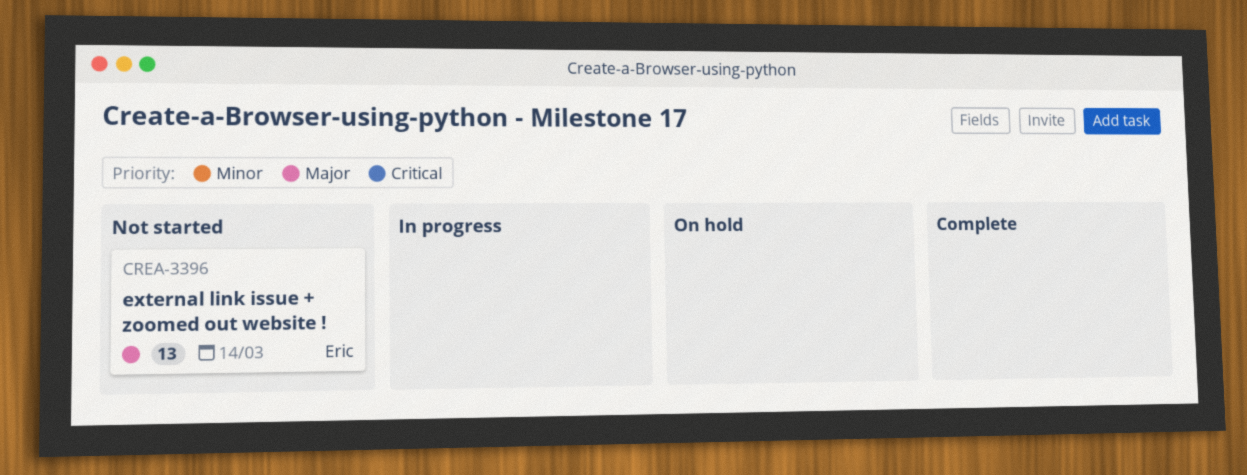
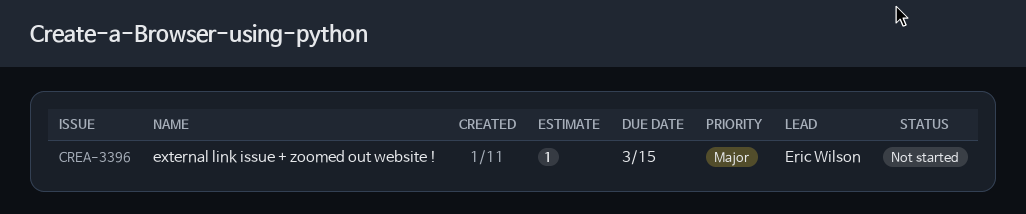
CREA-3396, estimate: 13 -> 1
CREA-3396, due: Mar 14 -> Mar 15

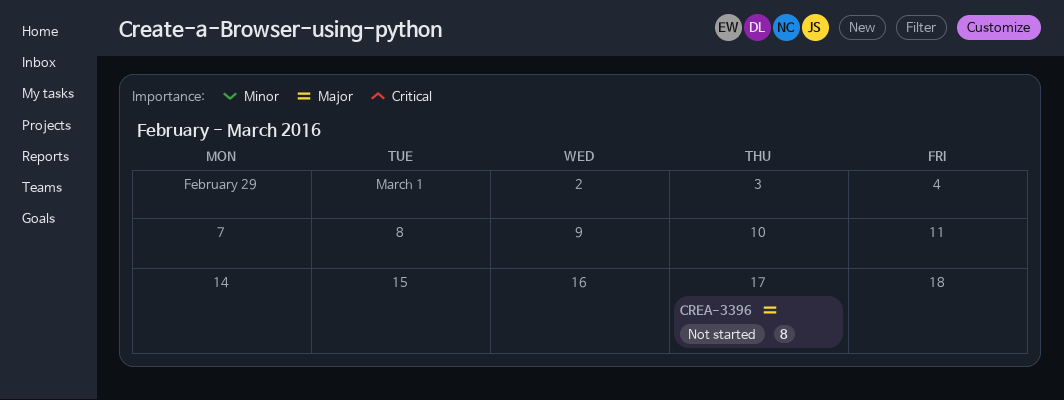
CREA-3396, estimate: 1 -> 8
CREA-3396, due: Mar 15 -> Mar 17

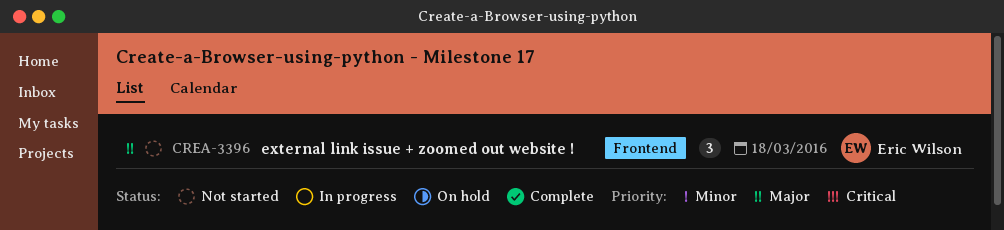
CREA-3396, estimate: 8 -> 3
CREA-3396, due: Mar 17 -> Mar 18

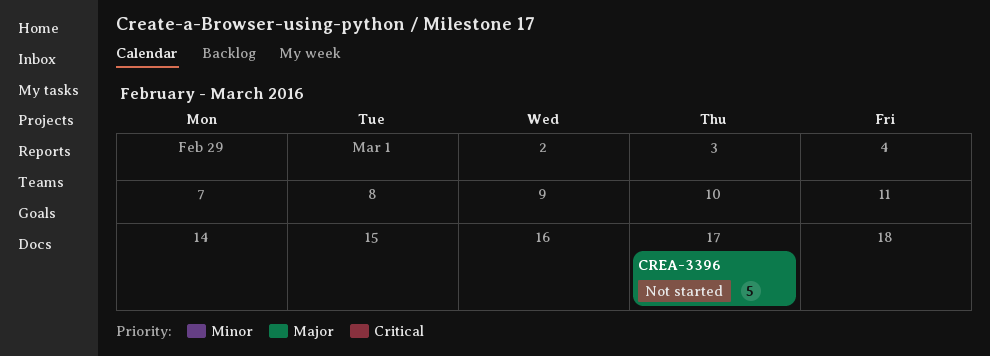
CREA-3396, estimate: 3 -> 5
CREA-3396, due: Mar 18 -> Mar 17

